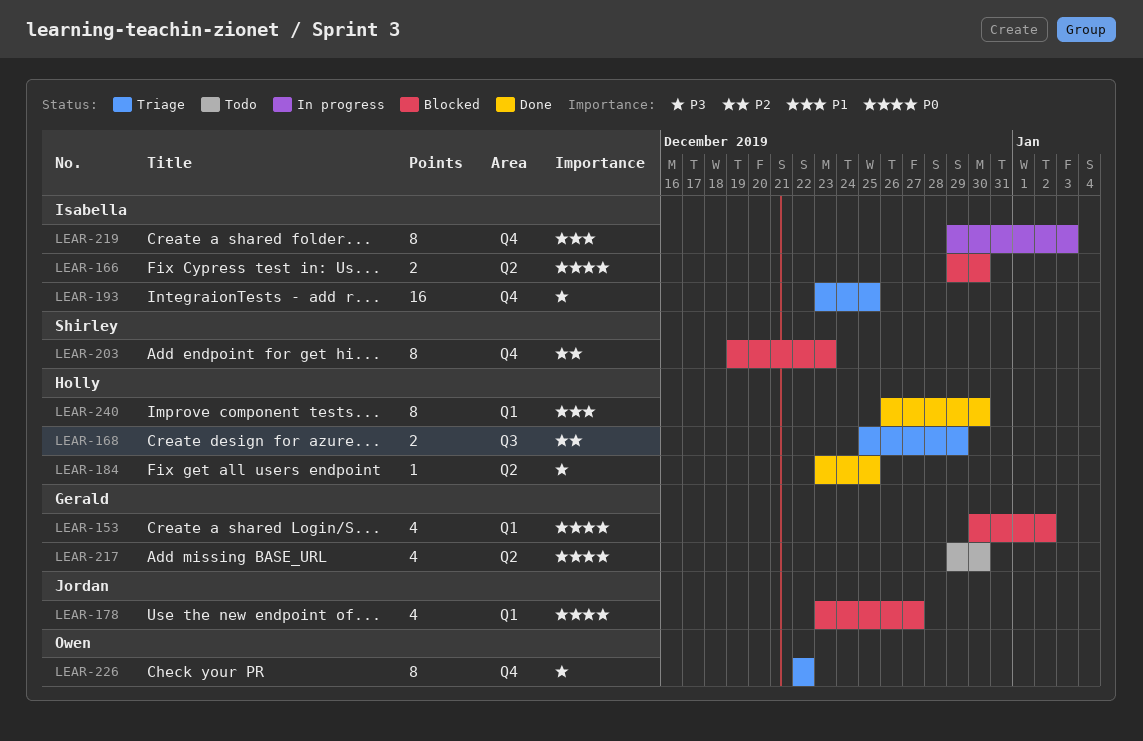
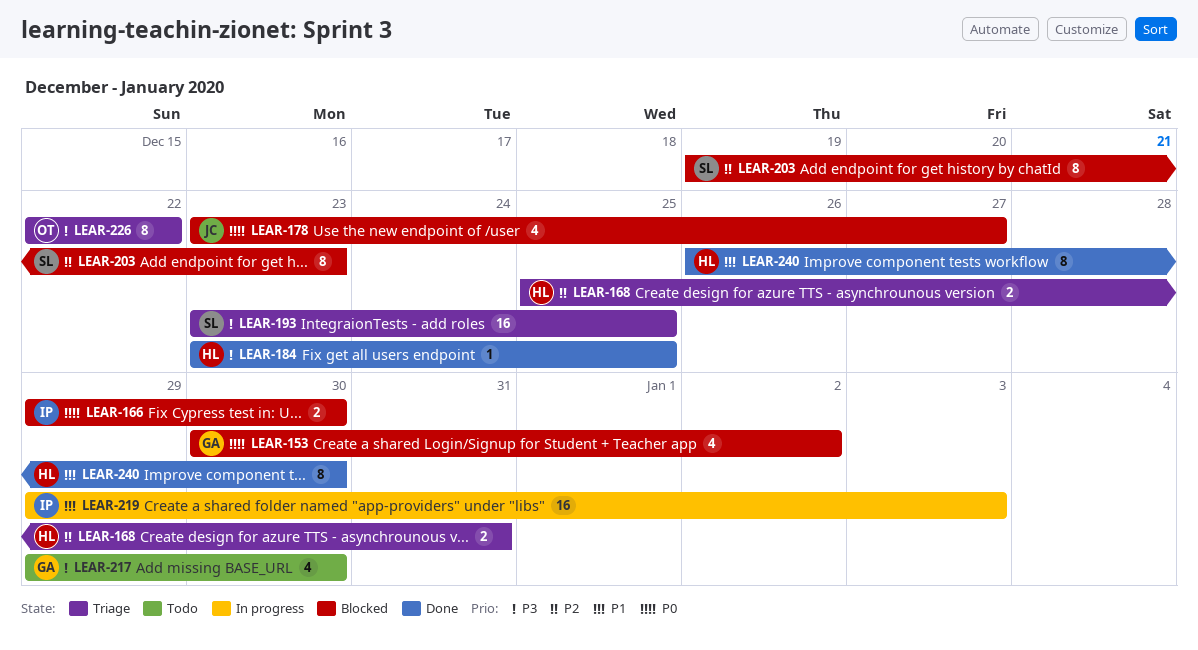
LEAR-168, due: Dec 29 -> Dec 31
LEAR-193, owner: Isabella -> Shirley
LEAR-217, priority: P0 -> P3
LEAR-219, estimate: 8 -> 16

